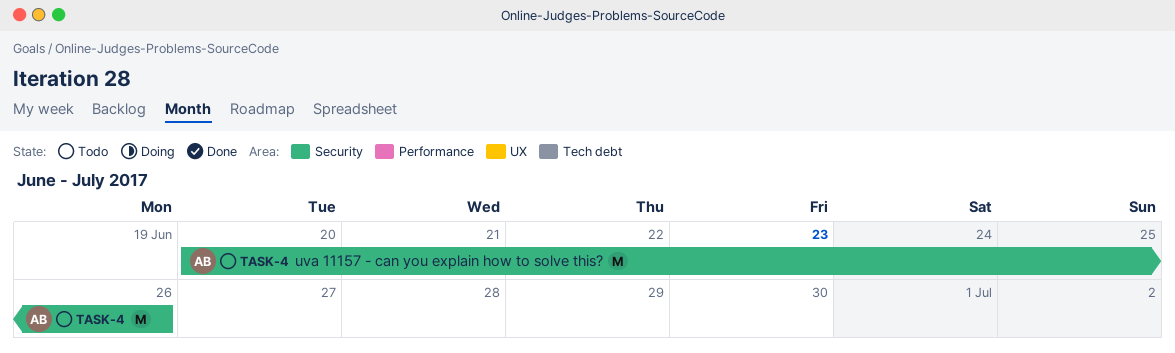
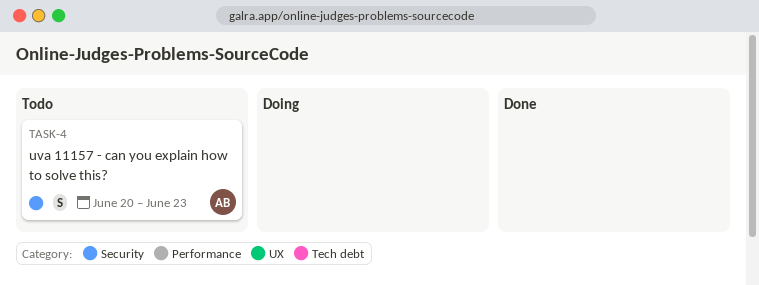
TASK-4, estimate: M -> S
TASK-4, due: Jun 26 -> Jun 23

